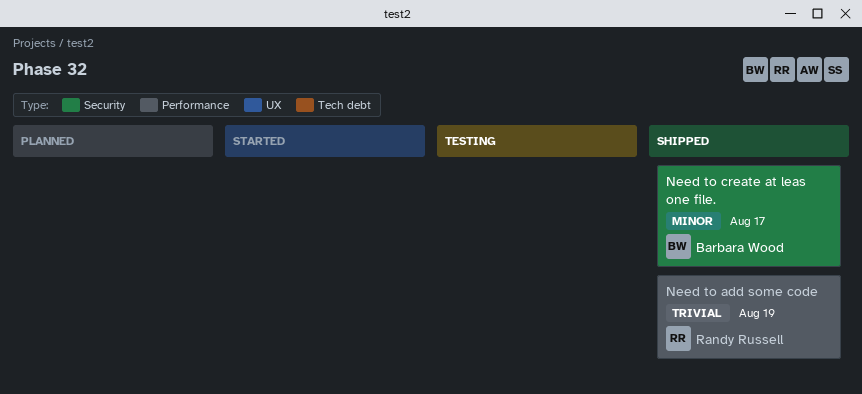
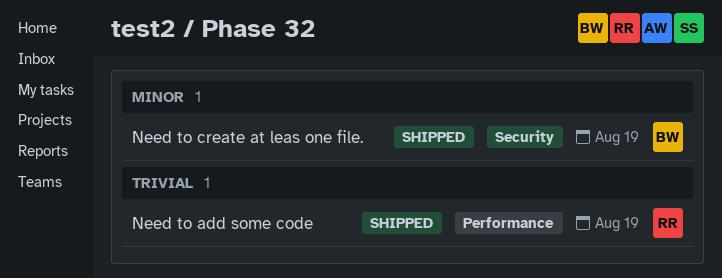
Need to create at leas one file., due: Aug 17 -> Aug 19

